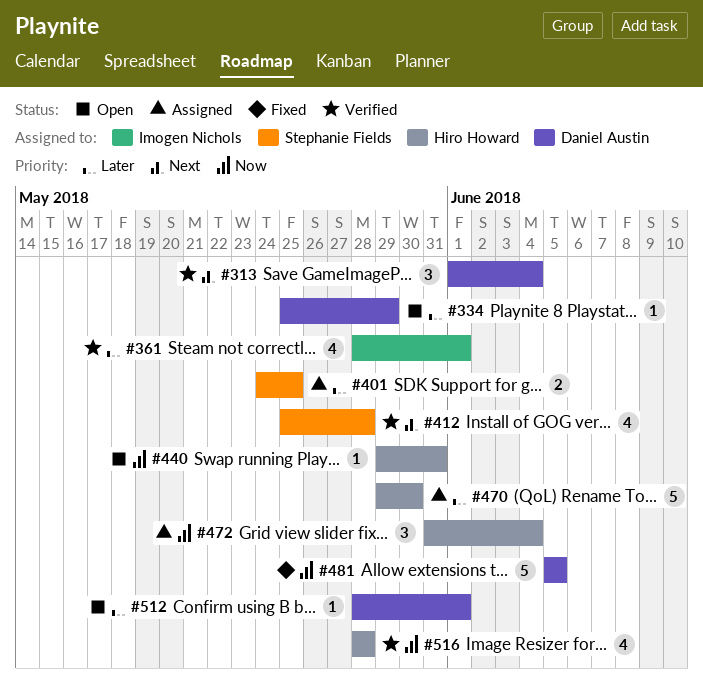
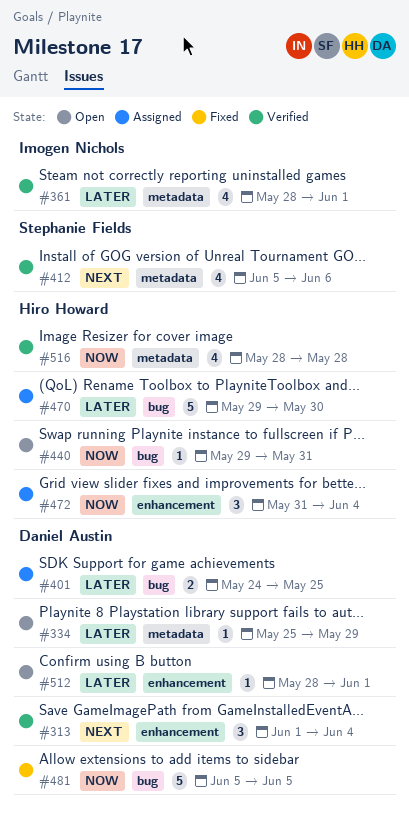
#401, owner: Stephanie Fields -> Daniel Austin
#412, start: May 25 -> Jun 5
#412, due: May 28 -> Jun 6

